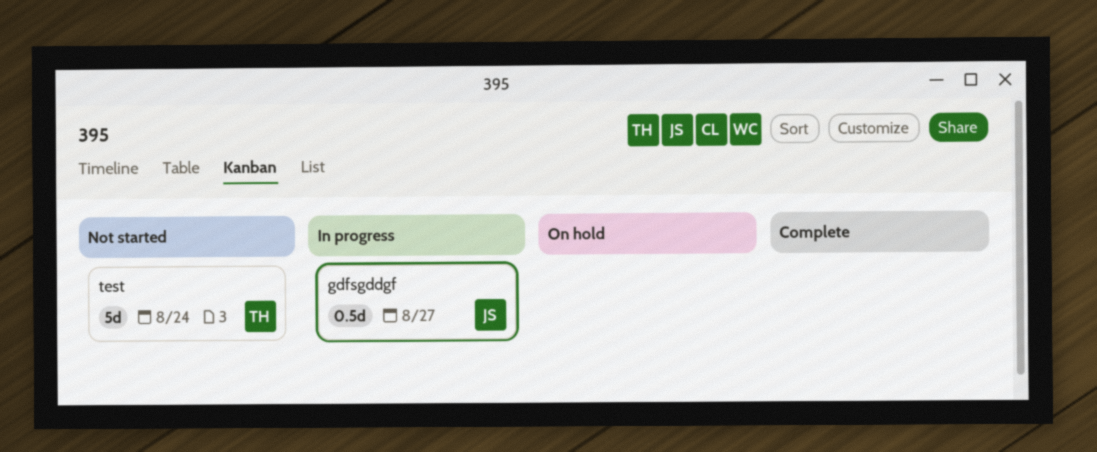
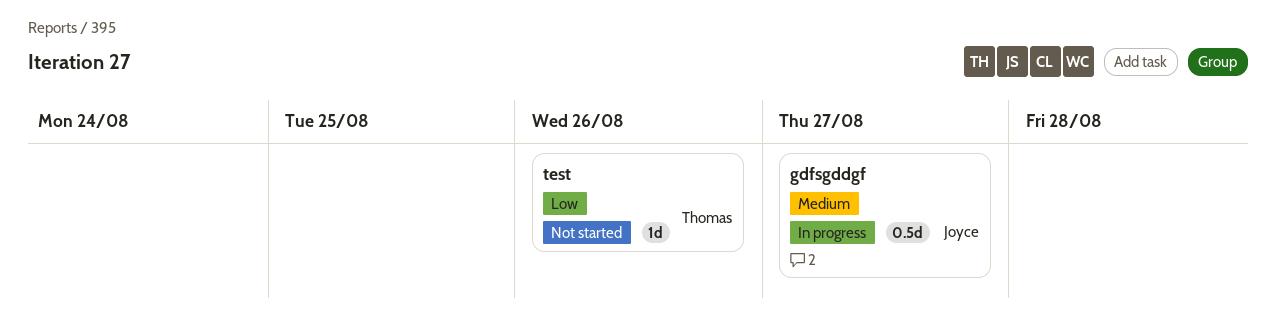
test, estimate: 5d -> 1d
test, due: Aug 24 -> Aug 26

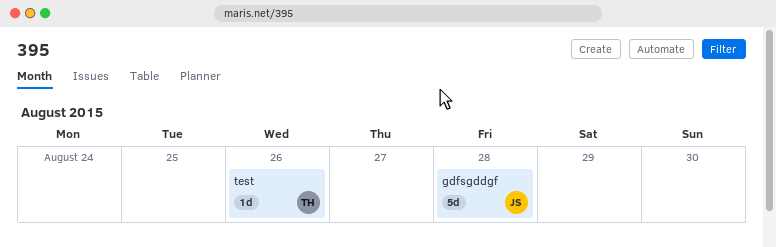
gdfsgddgf, estimate: 0.5d -> 5d
gdfsgddgf, due: Aug 27 -> Aug 28

